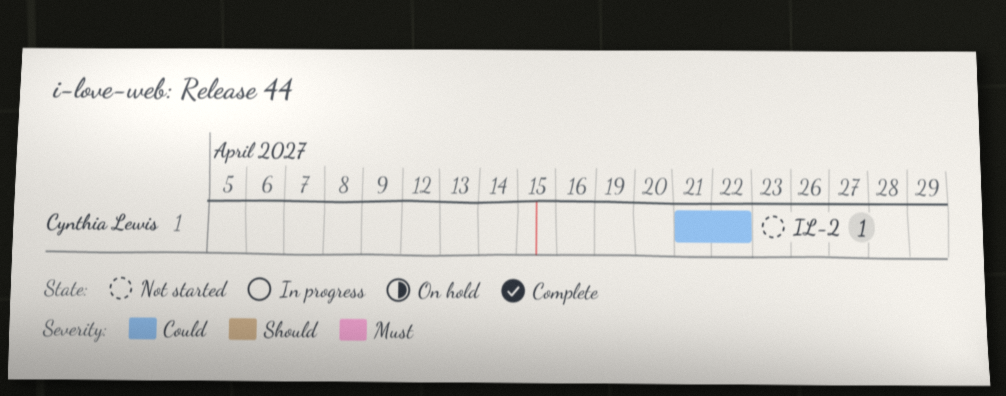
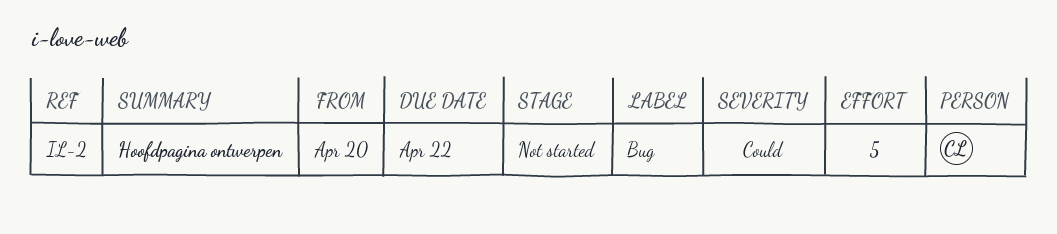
IL-2, estimate: 1 -> 5
IL-2, start: Apr 21 -> Apr 20

